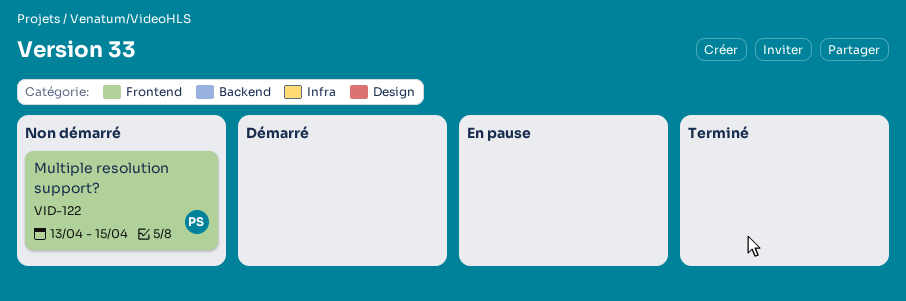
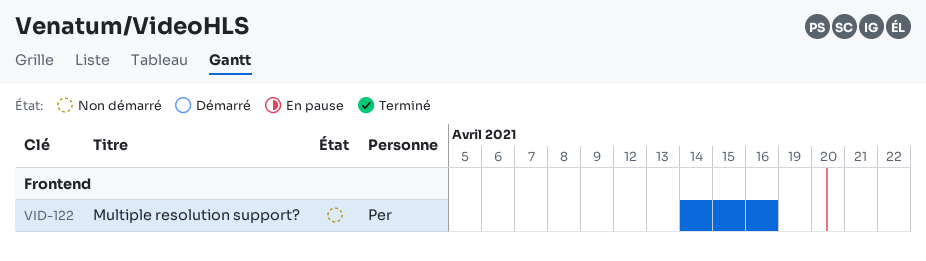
VID-122, start: Apr 13 -> Apr 14
VID-122, due: Apr 15 -> Apr 16

